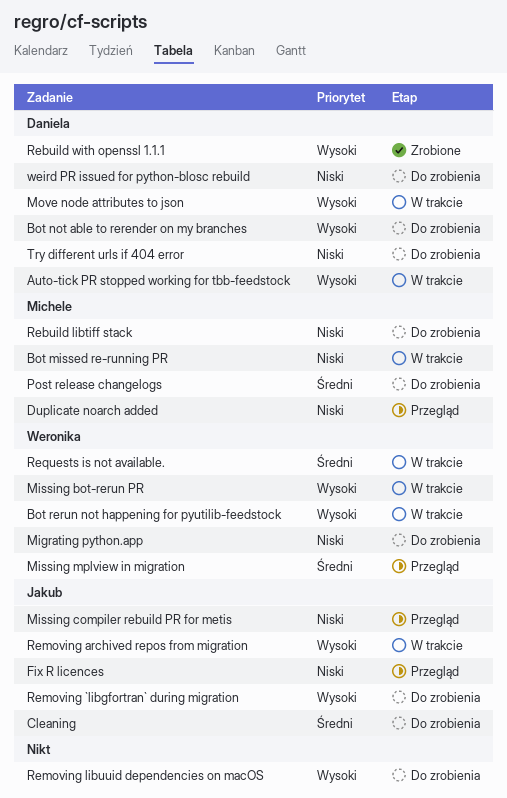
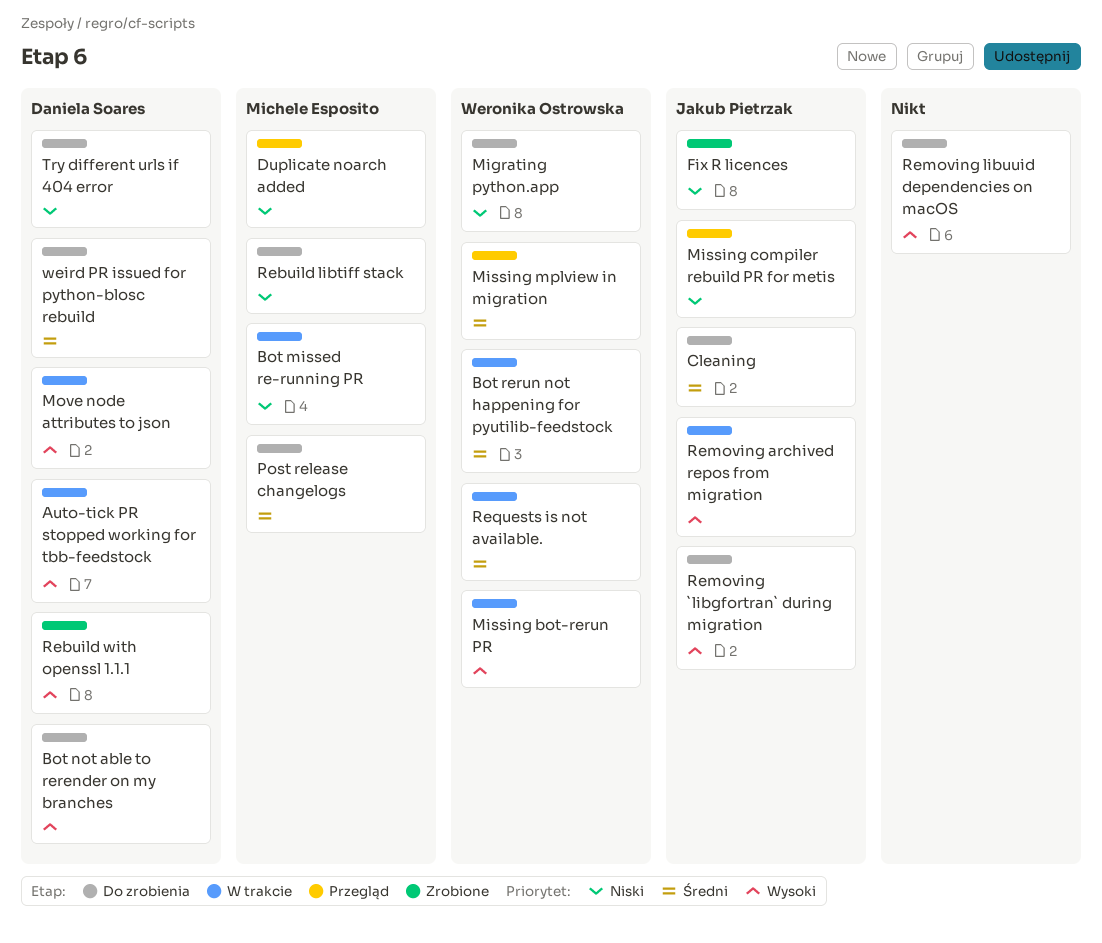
Bot rerun not happening for pyutilib-feedstock, priority: Wysoki -> Średni
Fix R licences, status: Przegląd -> Zrobione
weird PR issued for python-blosc rebuild, priority: Niski -> Średni

